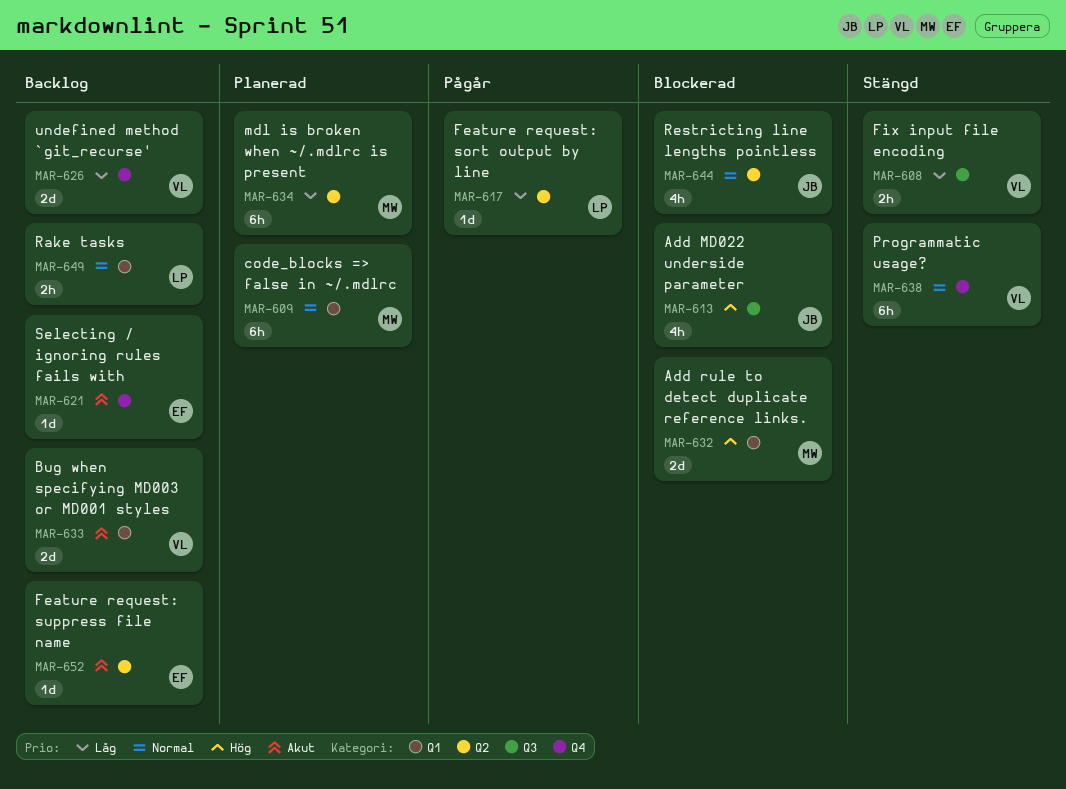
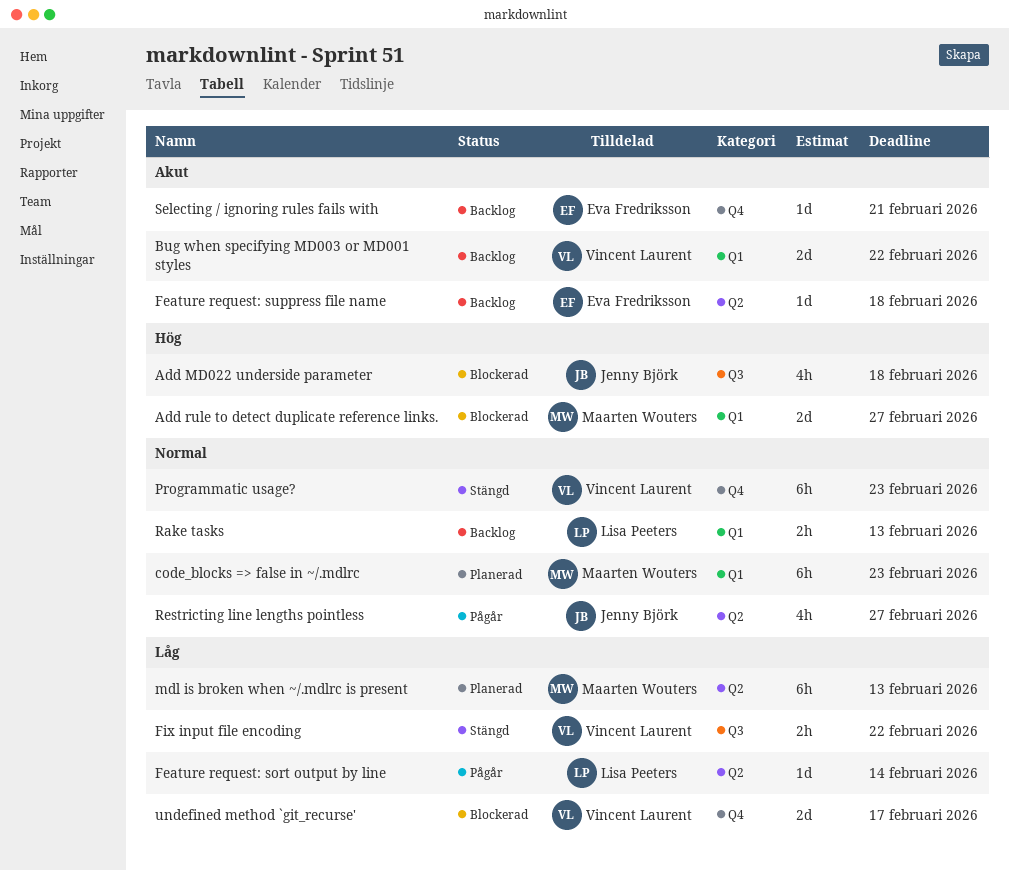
Restricting line lengths pointless, status: Blockerad -> Pågår
undefined method `git_recurse', status: Backlog -> Blockerad

